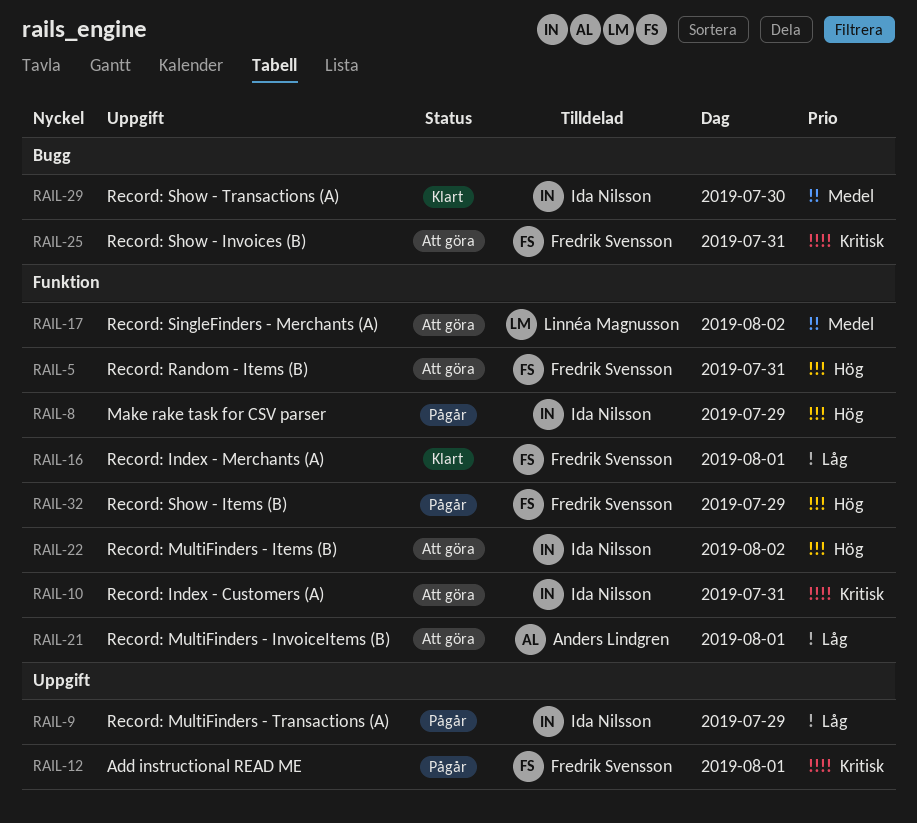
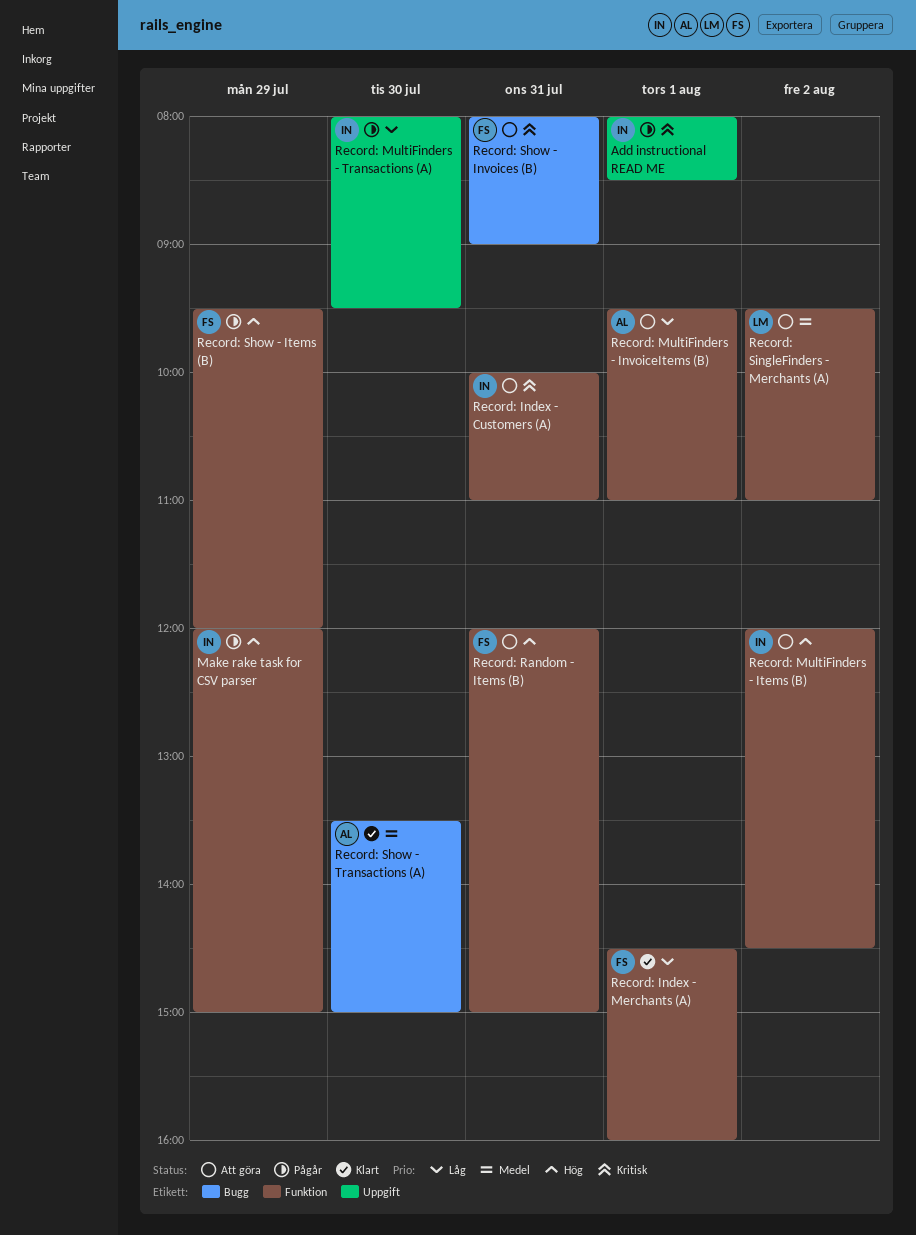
Add instructional READ ME, owner: Fredrik Svensson -> Ida Nilsson
Record: MultiFinders - Transactions (A), day: Jul 29 -> Jul 30
Record: Show - Transactions (A), owner: Ida Nilsson -> Anders Lindgren

